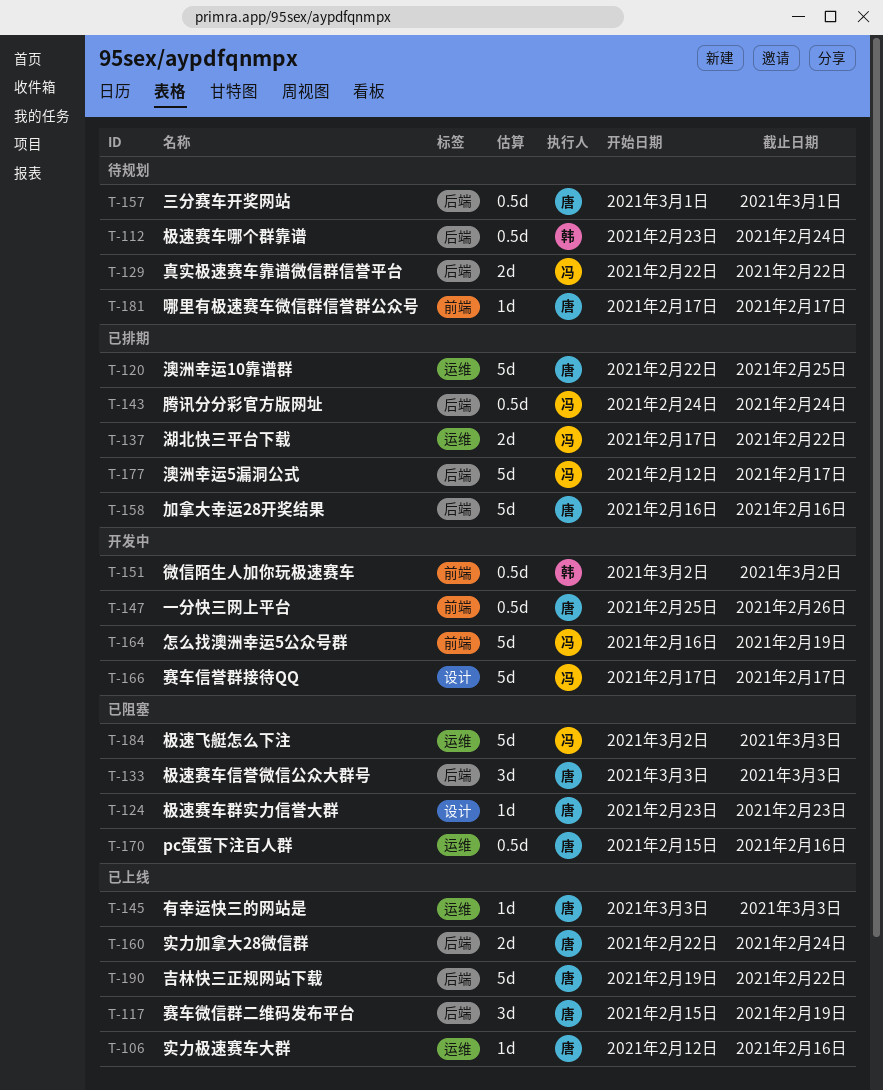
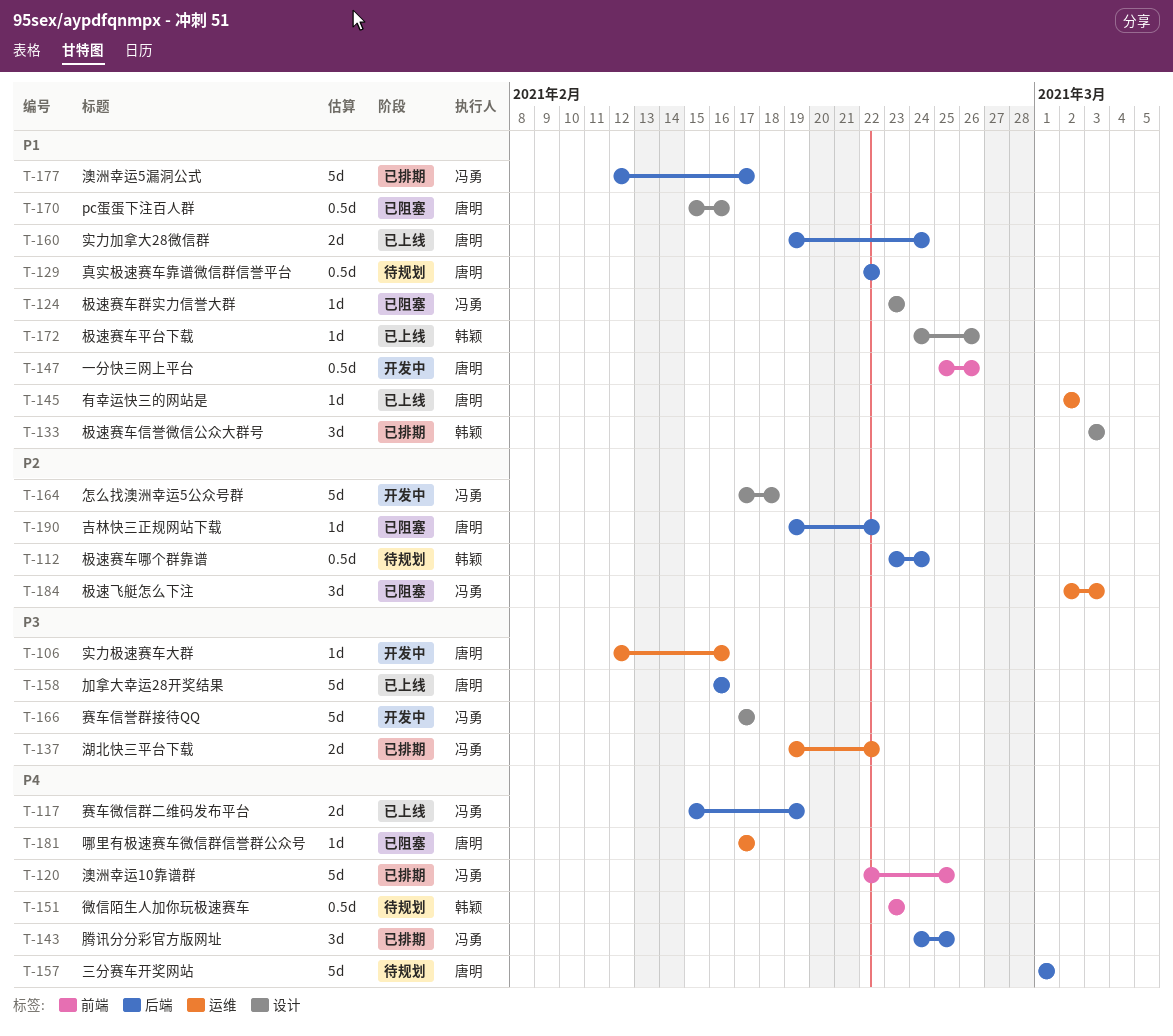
T-106, status: 已上线 -> 开发中
T-117, owner: 唐明 -> 冯勇
T-117, estimate: 3d -> 2d
T-120, owner: 唐明 -> 冯勇
T-120, label: 运维 -> 前端
T-124, owner: 唐明 -> 冯勇
T-129, owner: 冯勇 -> 唐明
T-129, estimate: 2d -> 0.5d
T-133, status: 已阻塞 -> 已排期
T-133, owner: 唐明 -> 韩颖
T-133, label: 后端 -> 设计
T-137, start: Feb 17 -> Feb 19
T-143, estimate: 0.5d -> 3d
T-143, due: Feb 24 -> Feb 25
T-145, start: Mar 3 -> Mar 2
T-145, due: Mar 3 -> Mar 2
T-151, status: 开发中 -> 待规划
T-151, start: Mar 2 -> Feb 23
T-151, due: Mar 2 -> Feb 23
T-157, estimate: 0.5d -> 5d
T-158, status: 已排期 -> 已上线
T-160, start: Feb 22 -> Feb 19
T-164, label: 前端 -> 设计
T-164, start: Feb 16 -> Feb 17
T-164, due: Feb 19 -> Feb 18
T-170, label: 运维 -> 设计
T-172: none -> present
T-181, status: 待规划 -> 已阻塞
T-181, label: 前端 -> 运维
T-184, estimate: 5d -> 3d
T-190, status: 已上线 -> 已阻塞
T-190, estimate: 5d -> 1d

